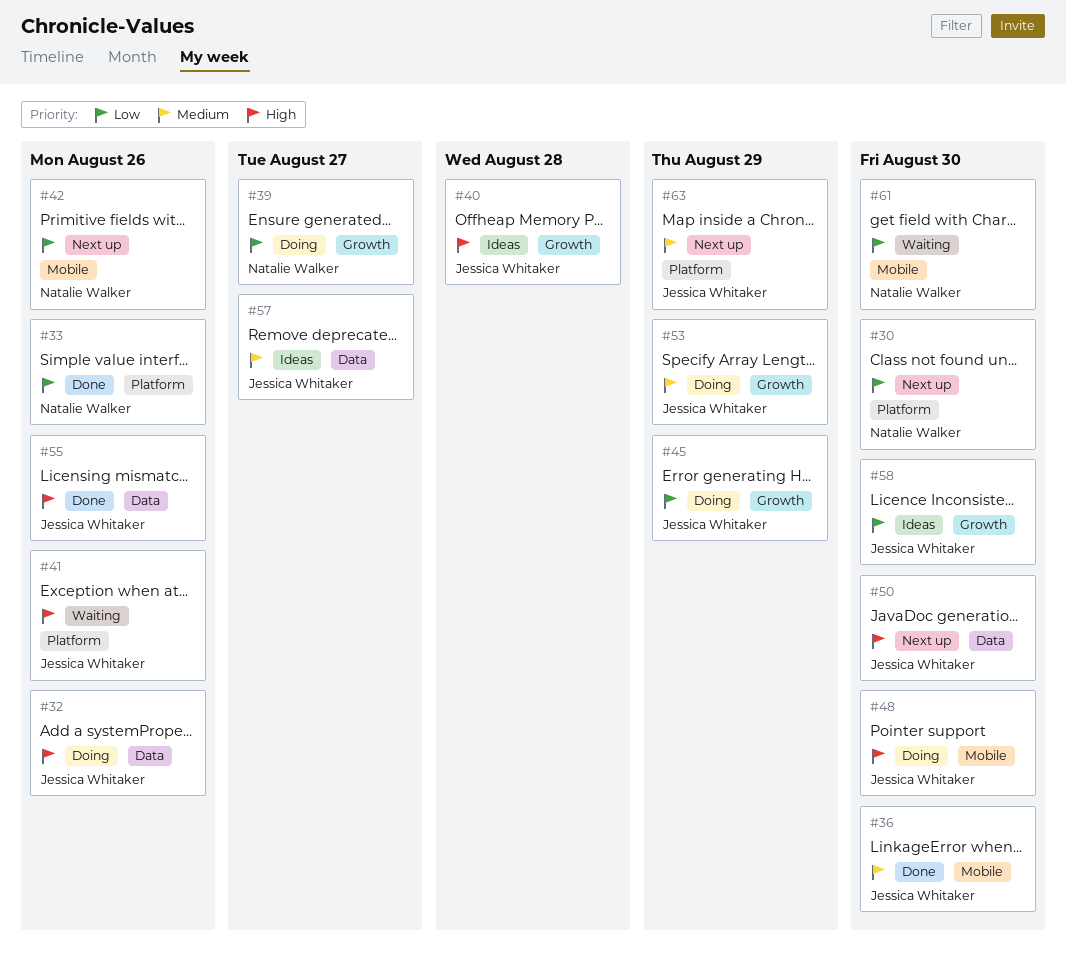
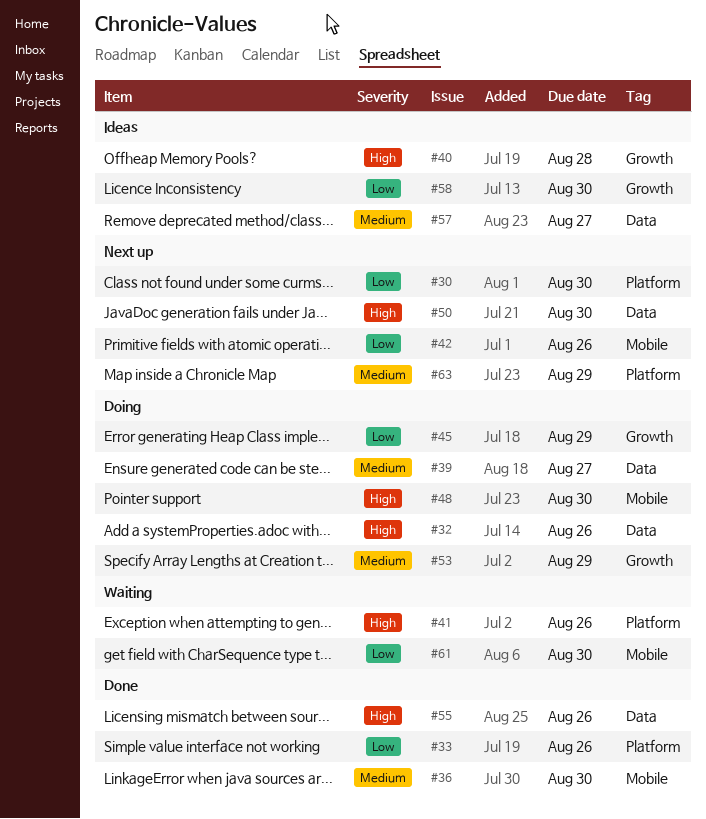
#39, priority: Low -> Medium
#39, label: Growth -> Data

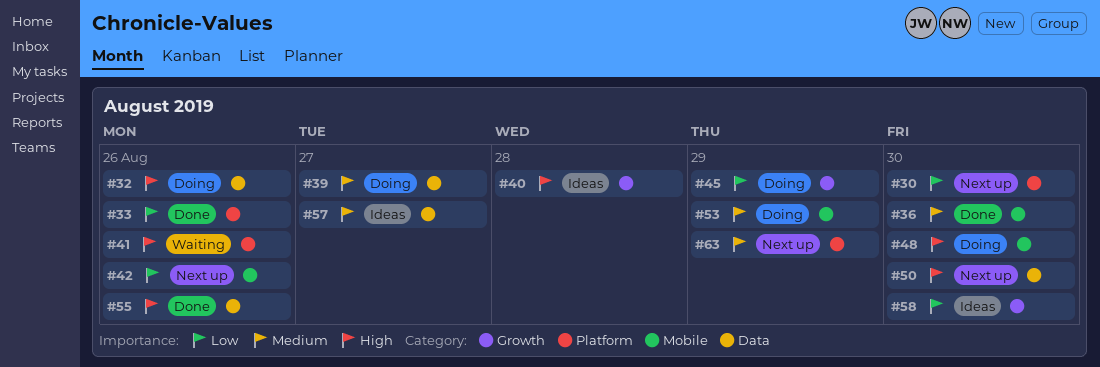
#53, label: Growth -> Mobile
#61: present -> none

